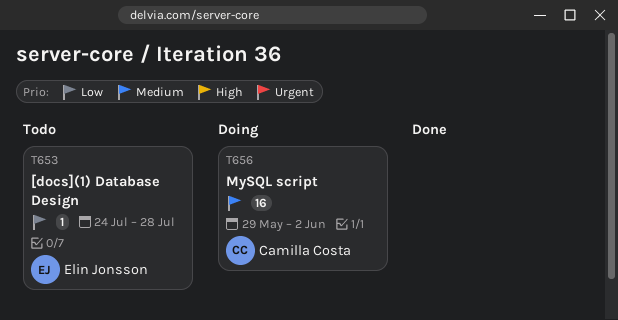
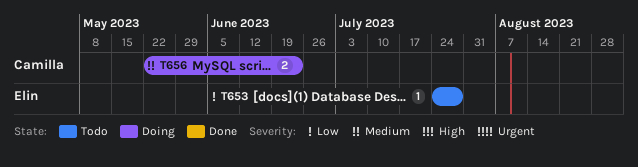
T656, estimate: 16 -> 2
T656, start: May 29 -> May 22
T656, due: Jun 2 -> Jun 23

